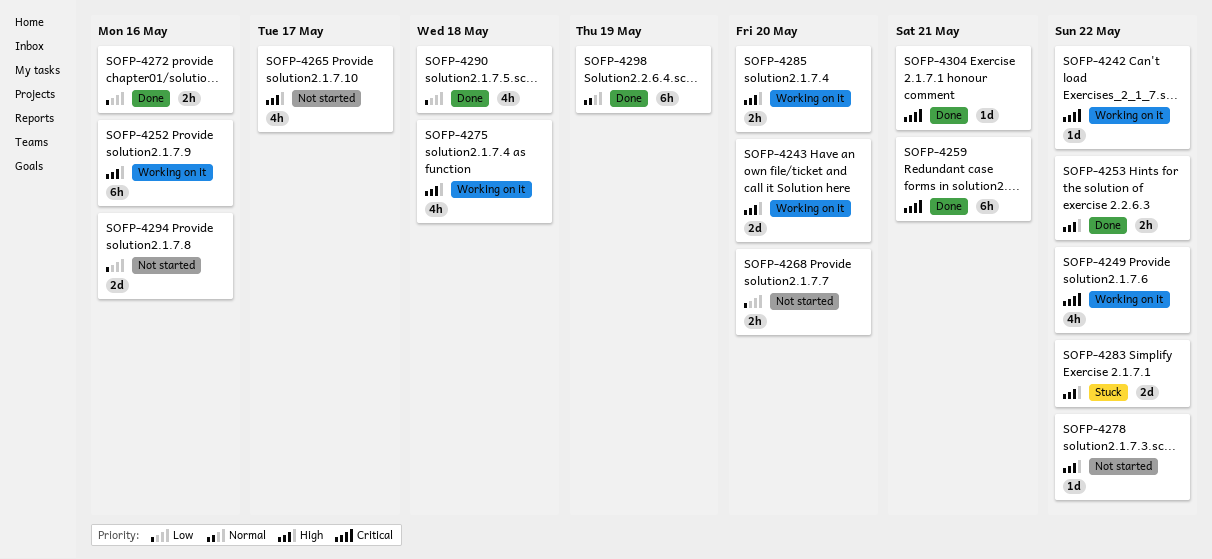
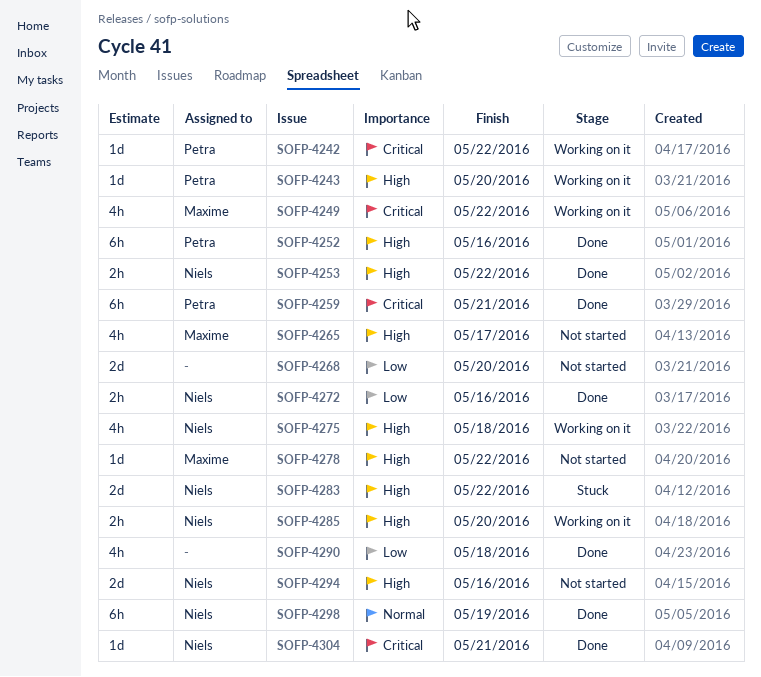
SOFP-4243, estimate: 2d -> 1d
SOFP-4252, status: Working on it -> Done
SOFP-4268, estimate: 2h -> 2d
SOFP-4294, priority: Low -> High

